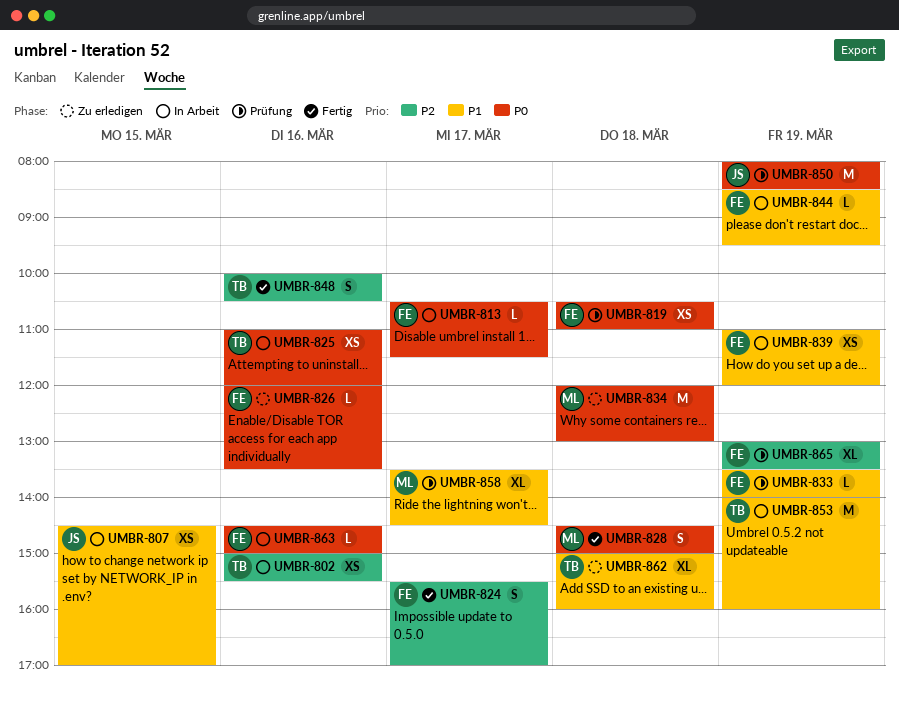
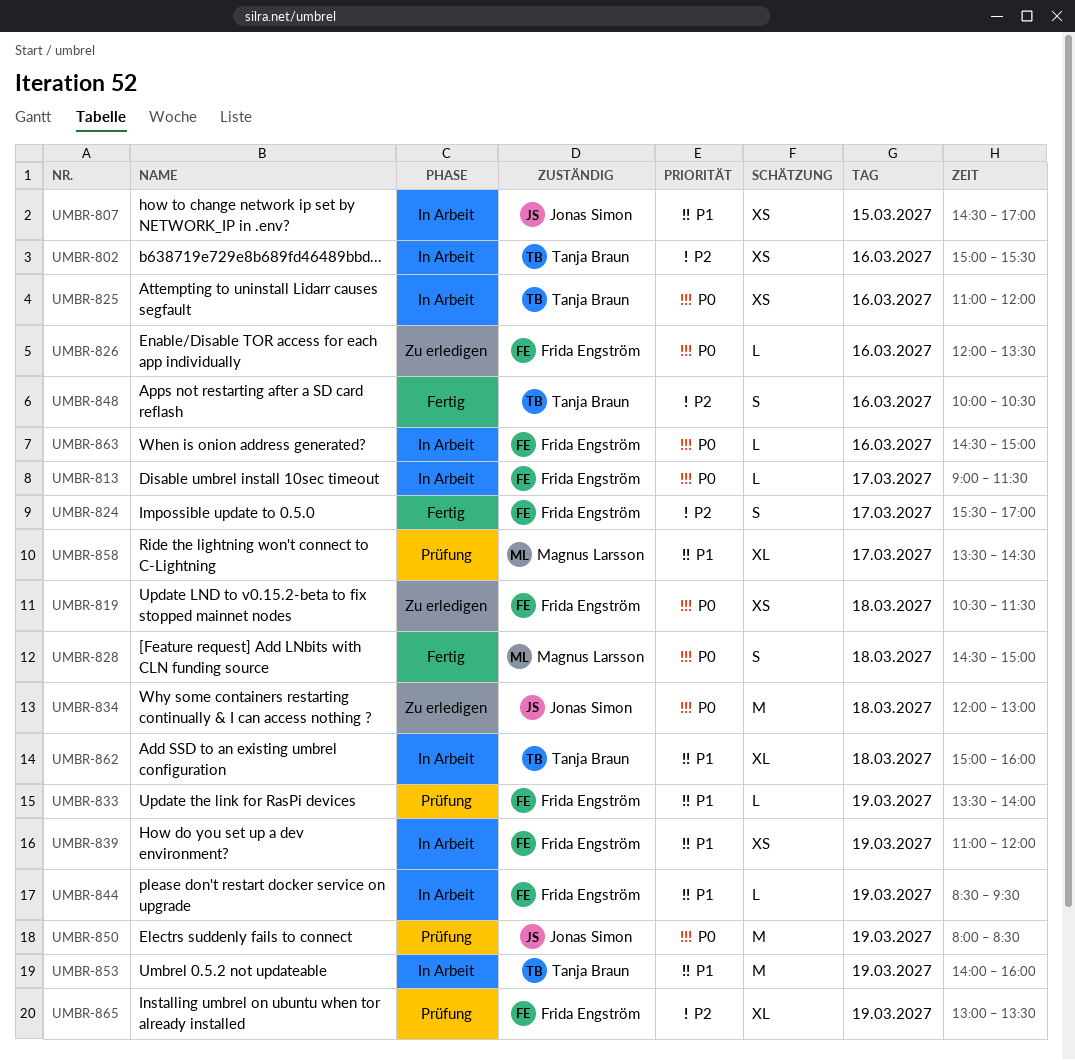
UMBR-813, begins: 10:30 -> 09:00
UMBR-819, status: Prüfung -> Zu erledigen
UMBR-819, ends: 11:00 -> 11:30
UMBR-834, owner: Magnus Larsson -> Jonas Simon
UMBR-862, status: Zu erledigen -> In Arbeit

